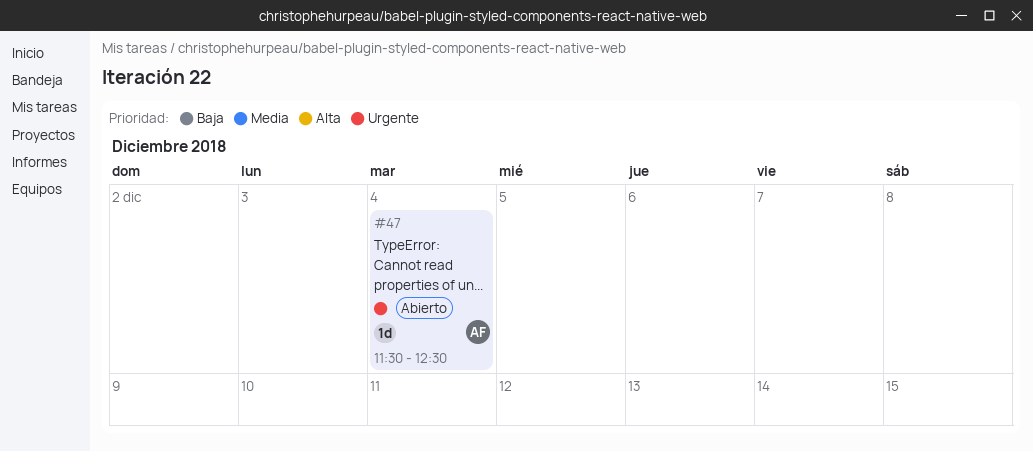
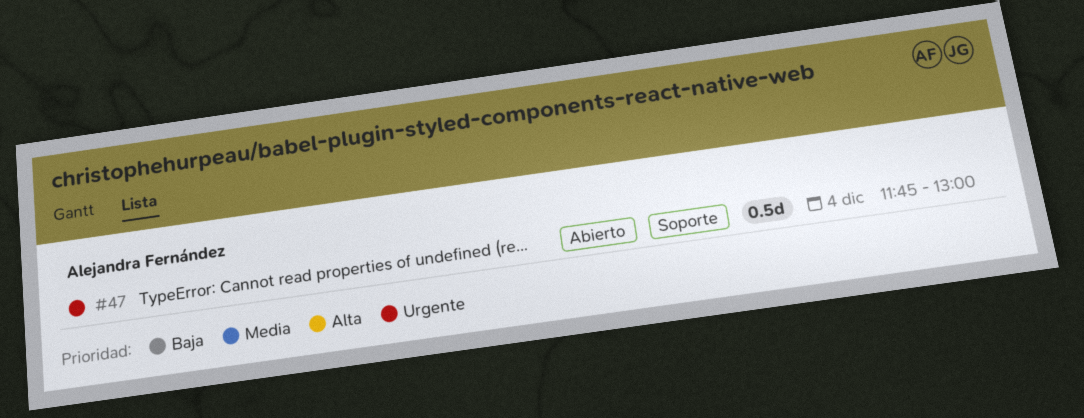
#47, estimate: 1d -> 0.5d
#47, begins: 11:30 -> 11:45
#47, ends: 12:30 -> 13:00

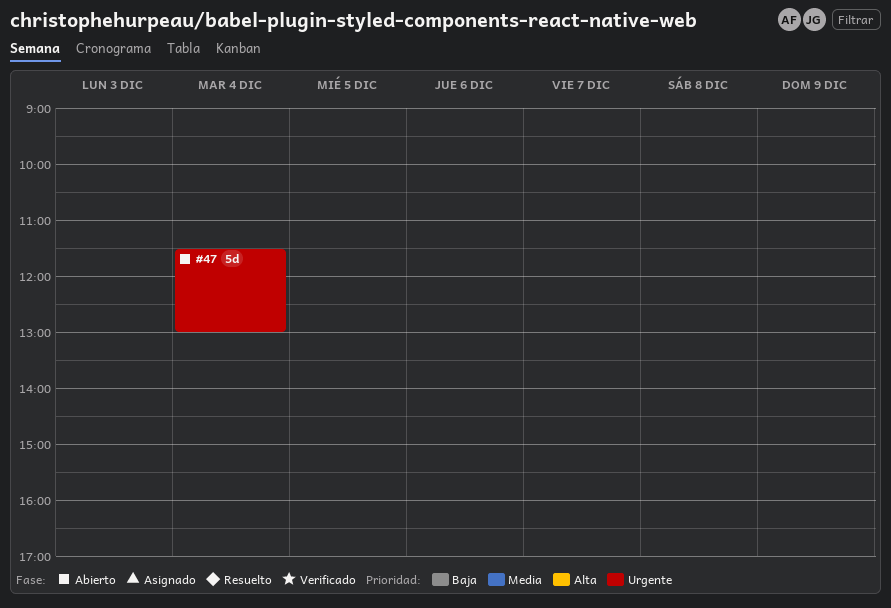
#47, estimate: 0.5d -> 5d
#47, begins: 11:45 -> 11:30

